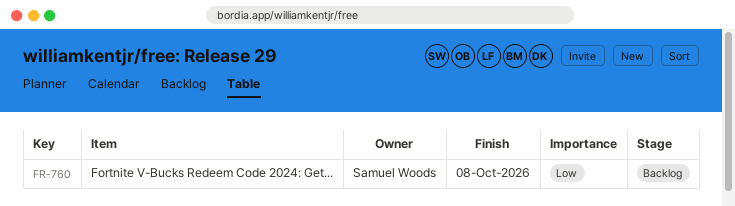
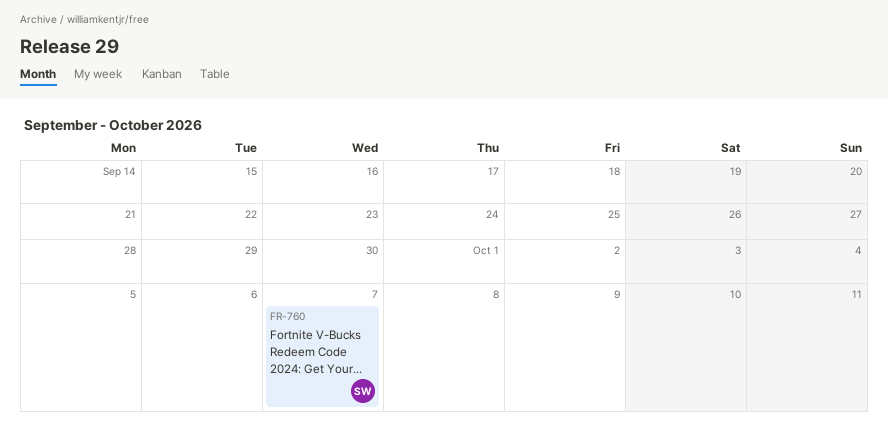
FR-760, due: Oct 8 -> Oct 7

